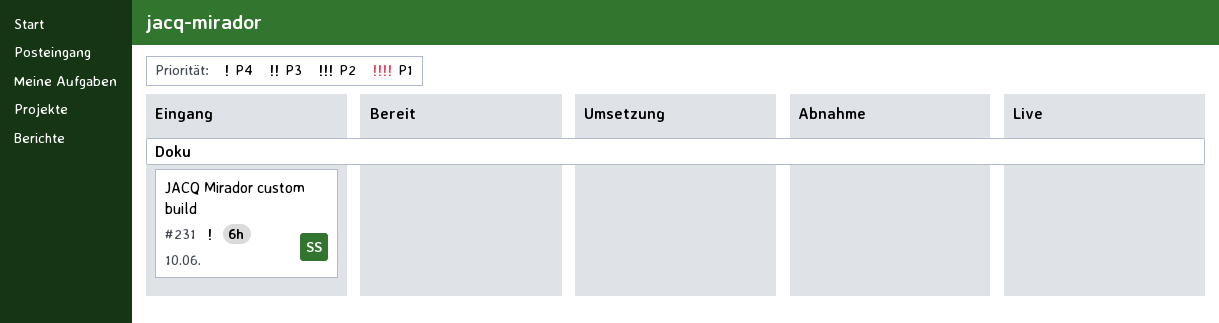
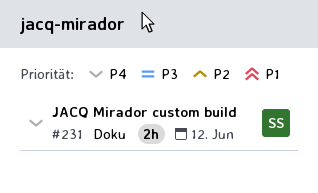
#231, estimate: 6h -> 2h
#231, due: Jun 10 -> Jun 12

